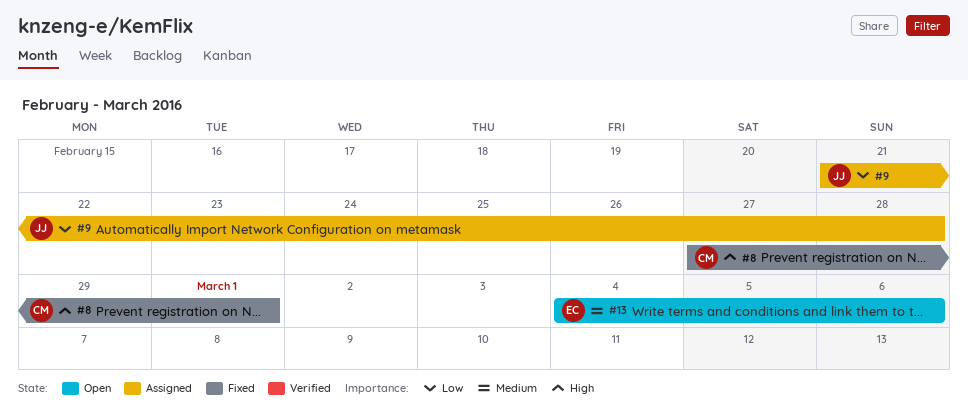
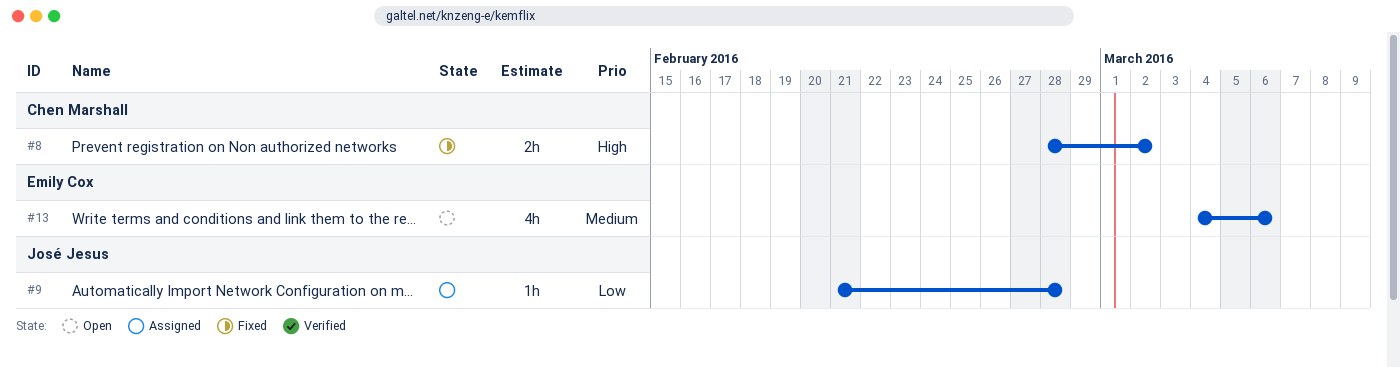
#8, start: Feb 27 -> Feb 28
#8, due: Mar 1 -> Mar 2

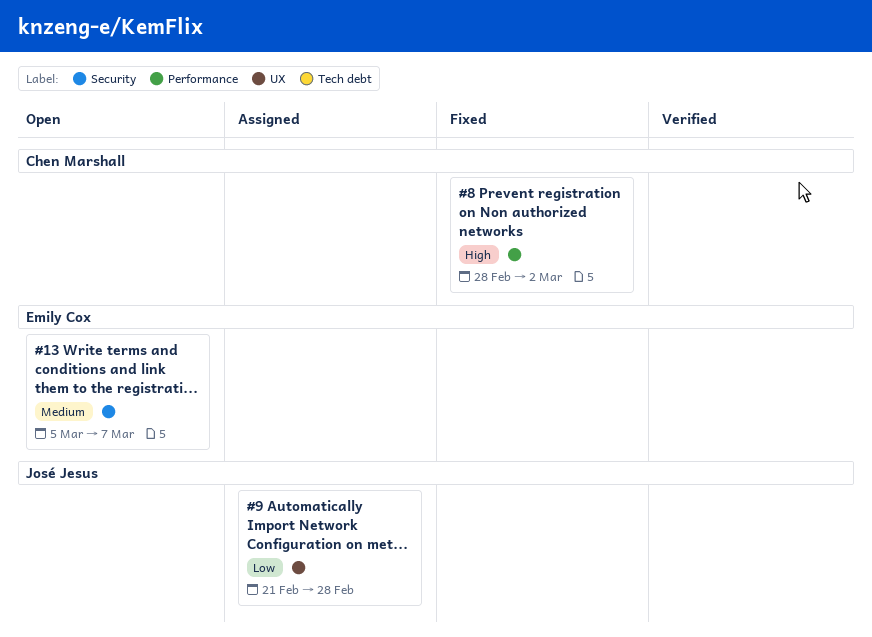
#13, start: Mar 4 -> Mar 5
#13, due: Mar 6 -> Mar 7

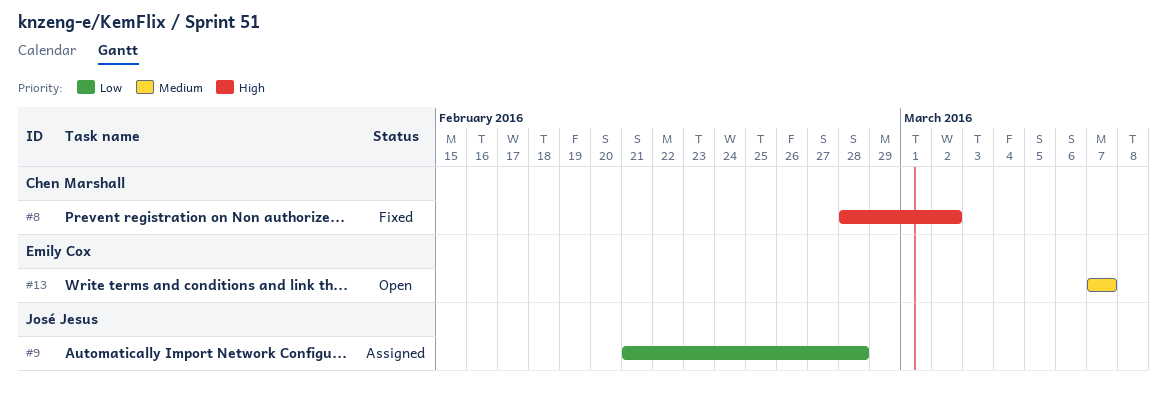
#13, start: Mar 5 -> Mar 7

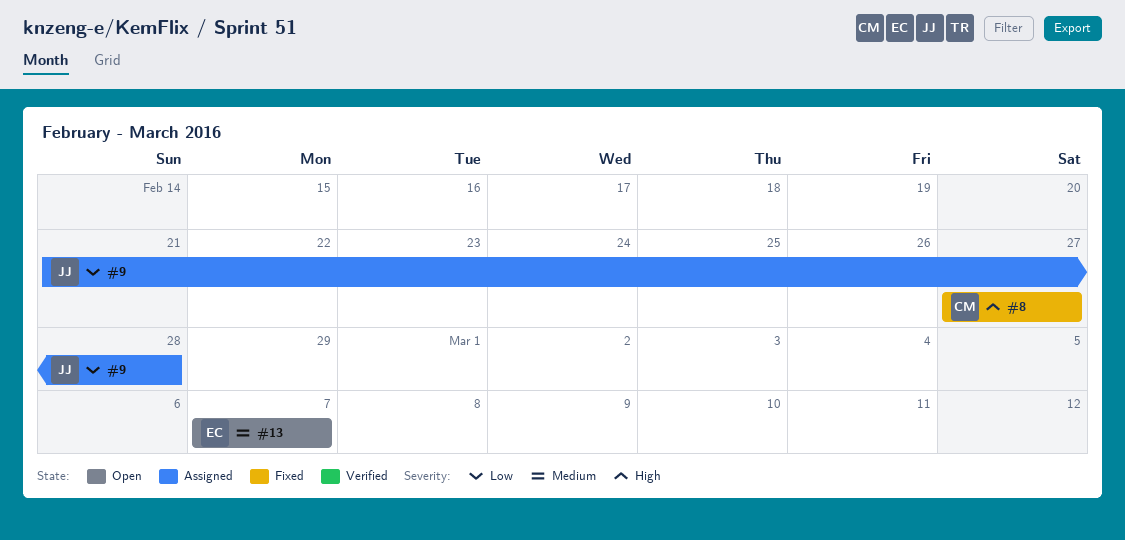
#8, start: Feb 28 -> Feb 27
#8, due: Mar 2 -> Feb 27

